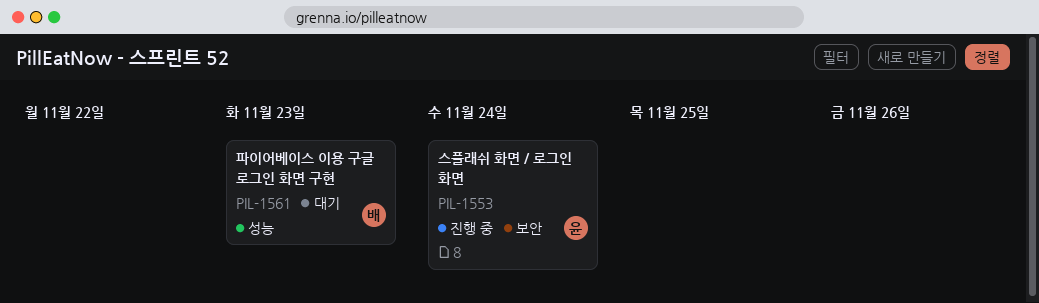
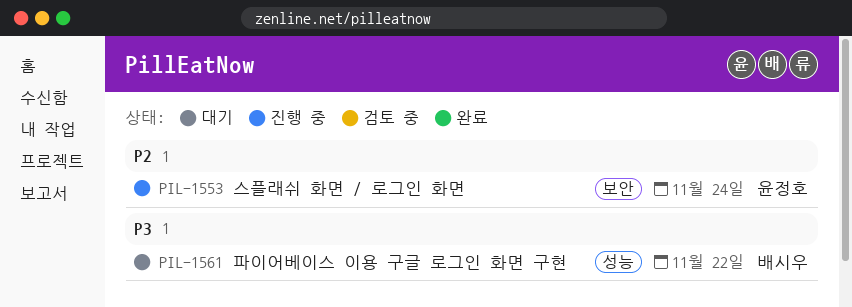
PIL-1561, due: Nov 23 -> Nov 22

